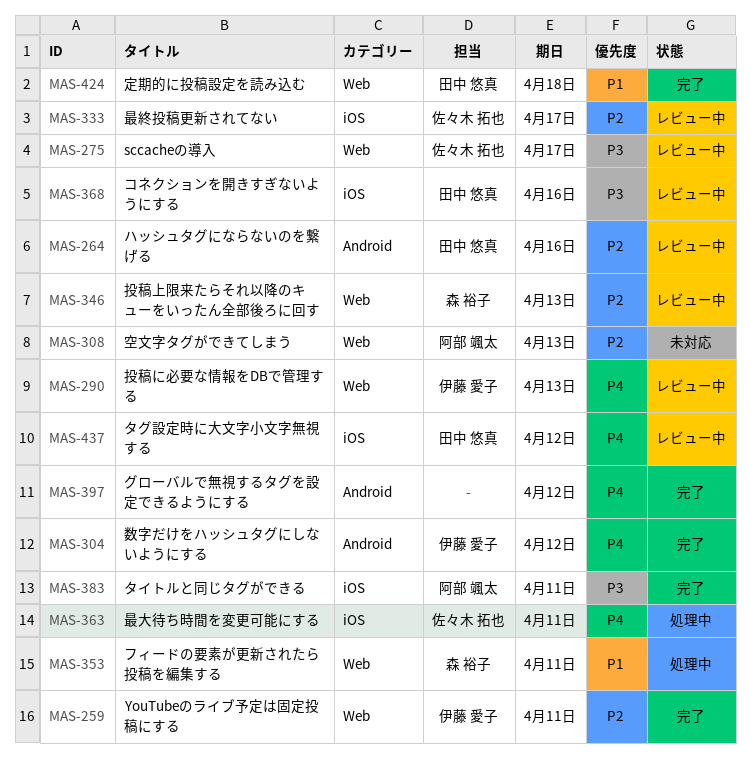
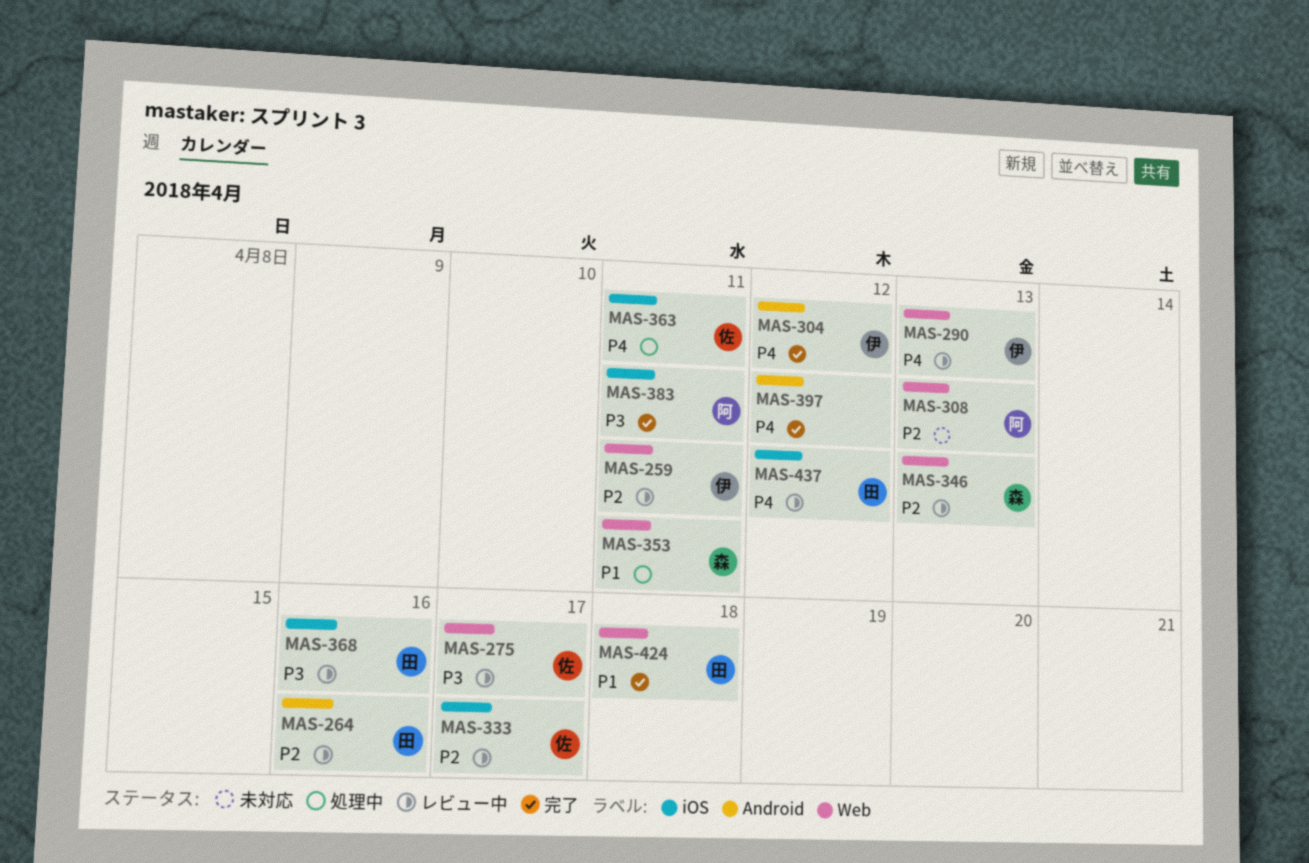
MAS-259, status: 完了 -> レビュー中

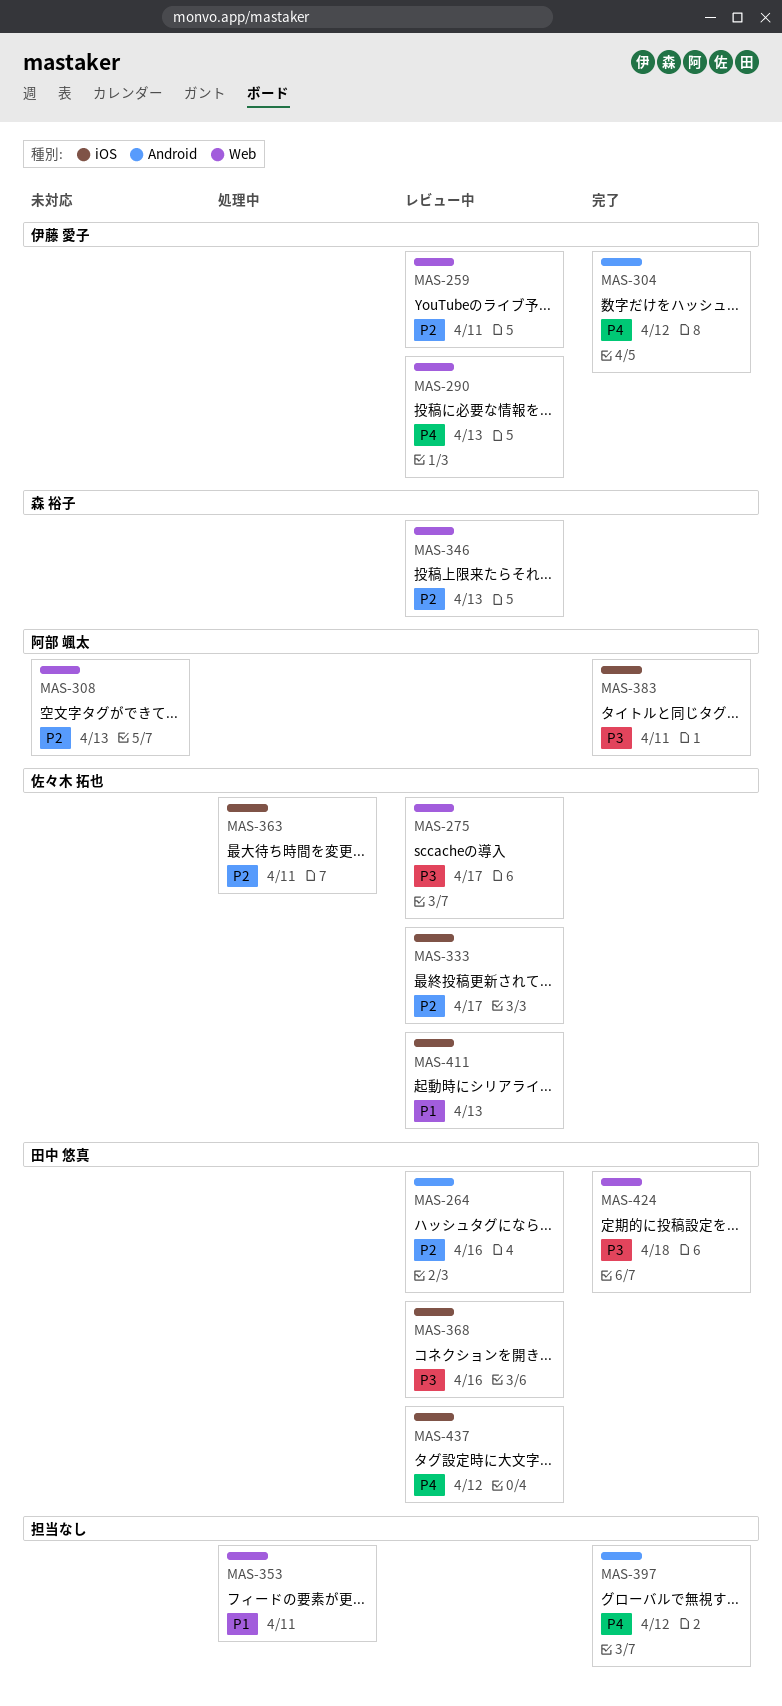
MAS-353, owner: 森 裕子 -> none
MAS-363, priority: P4 -> P2
MAS-411: none -> present
MAS-424, priority: P1 -> P3

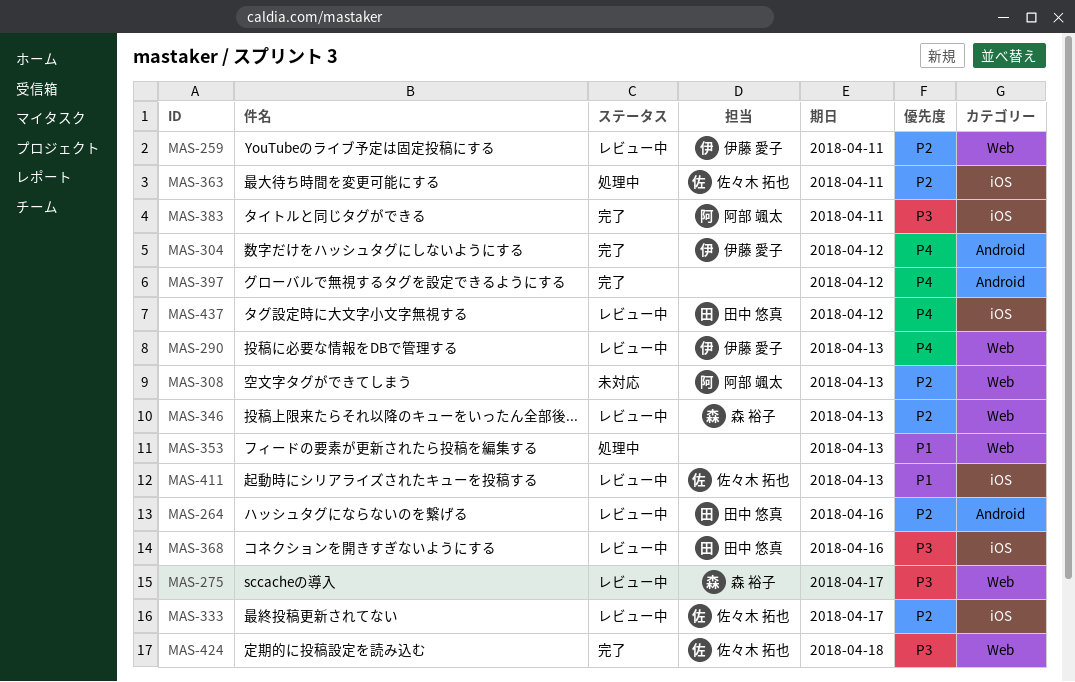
MAS-275, owner: 佐々木 拓也 -> 森 裕子
MAS-353, due: Apr 11 -> Apr 13
MAS-424, owner: 田中 悠真 -> 佐々木 拓也

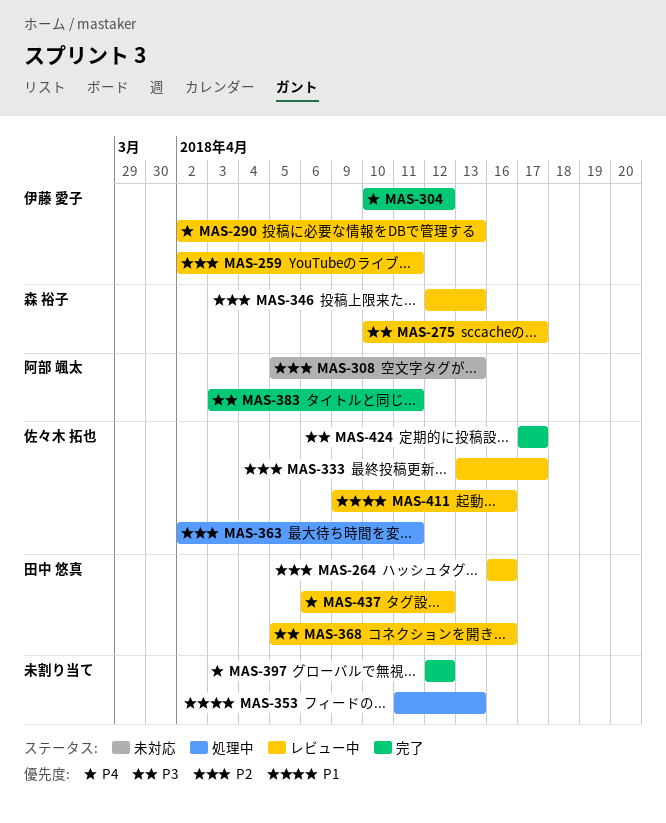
MAS-411, due: Apr 13 -> Apr 16
MAS-424, due: Apr 18 -> Apr 17

